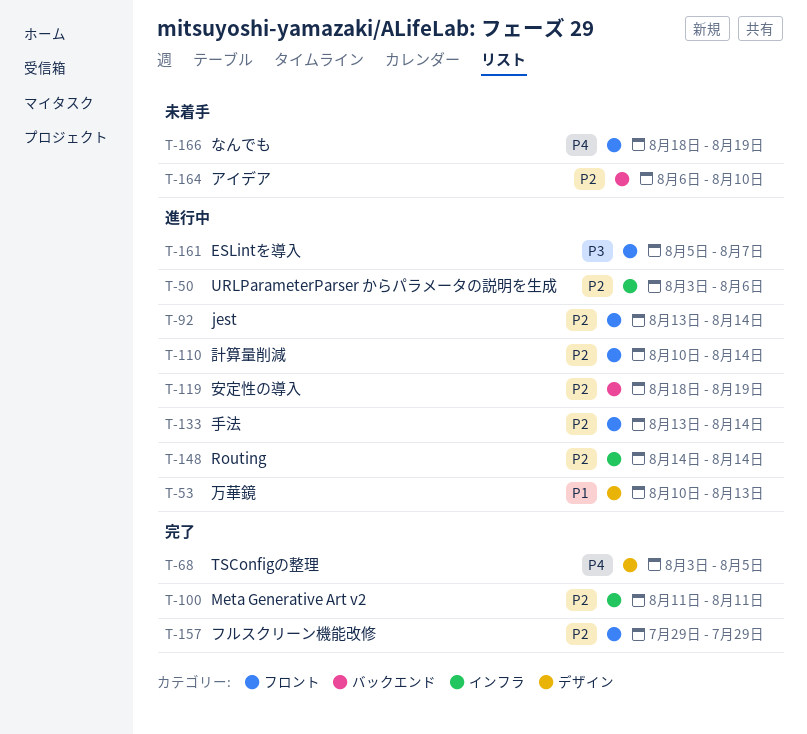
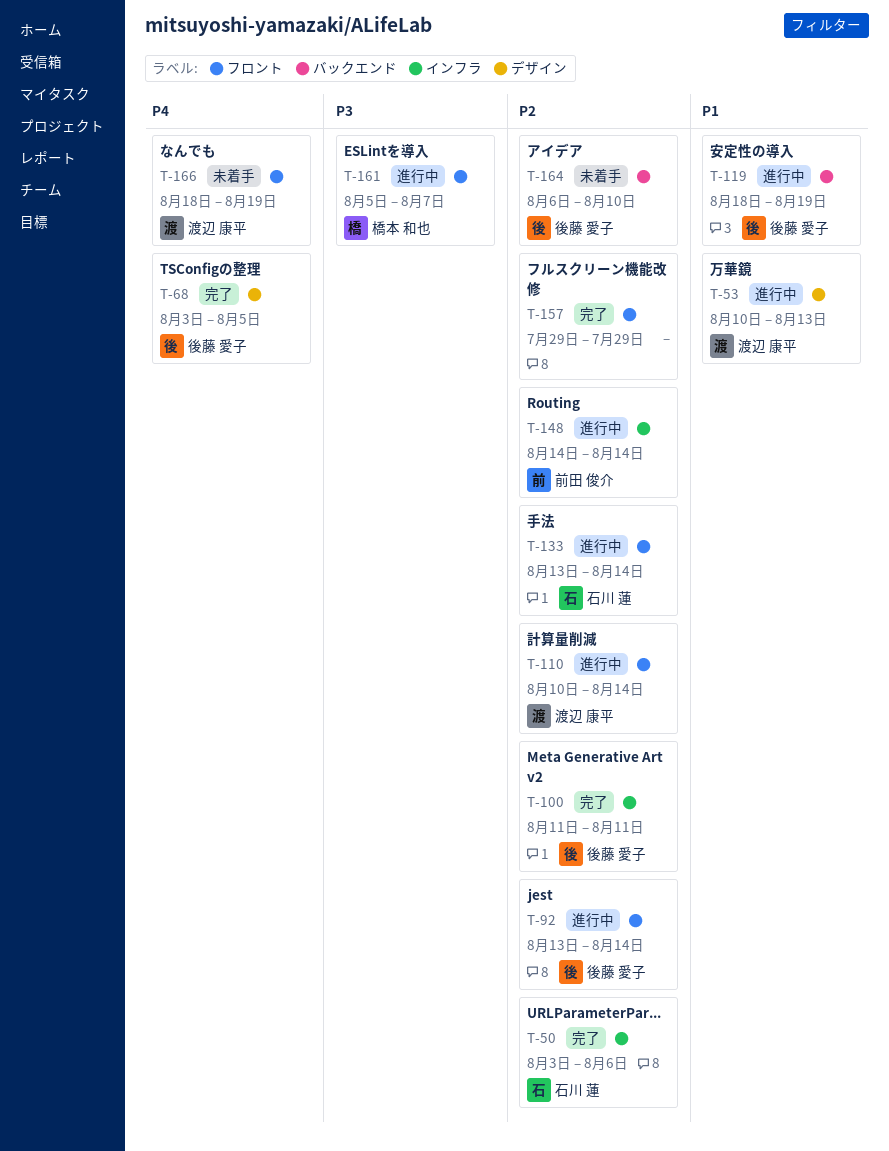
T-50, status: 進行中 -> 完了
T-119, priority: P2 -> P1

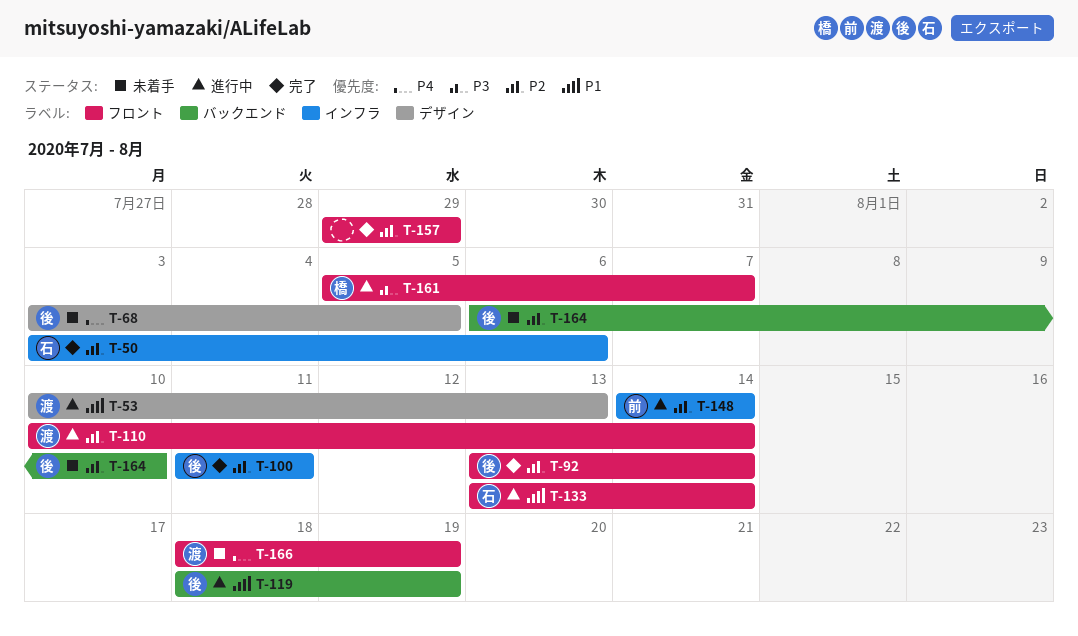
T-68, status: 完了 -> 未着手
T-92, status: 進行中 -> 完了
T-133, priority: P2 -> P1

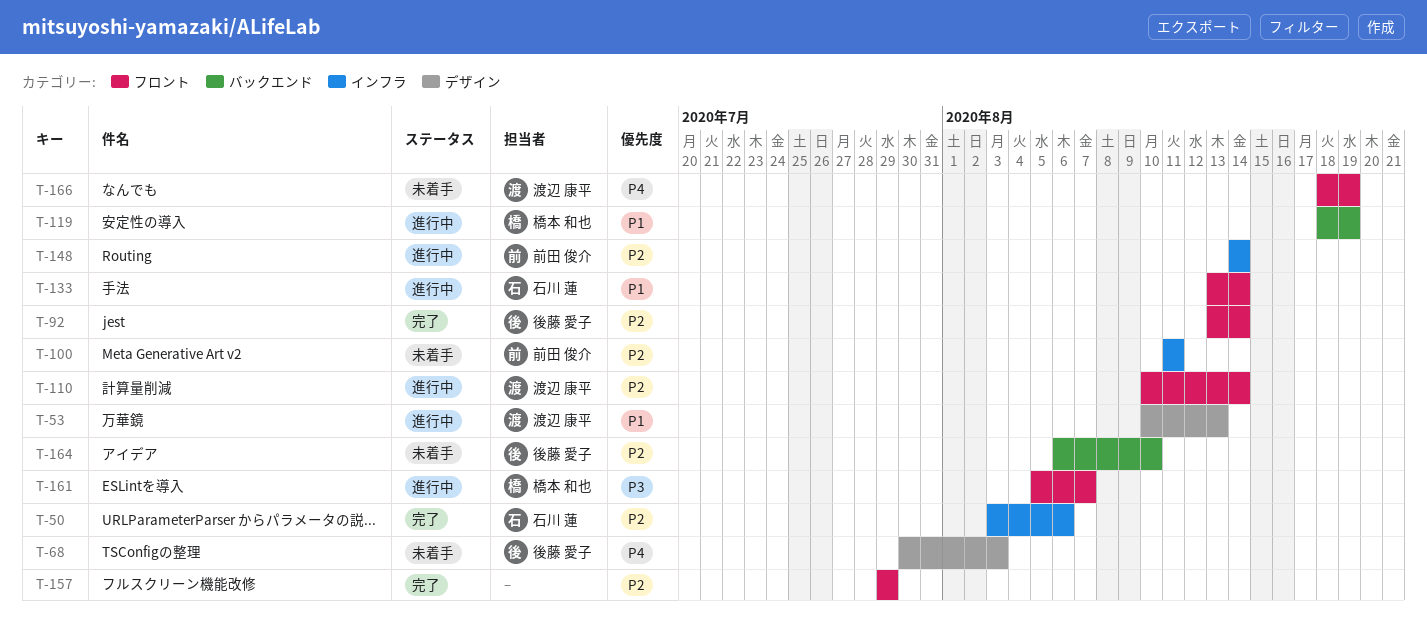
T-68, start: Aug 3 -> Jul 30
T-68, due: Aug 5 -> Aug 3
T-100, status: 完了 -> 未着手
T-100, owner: 後藤 愛子 -> 前田 俊介
T-119, owner: 後藤 愛子 -> 橋本 和也

